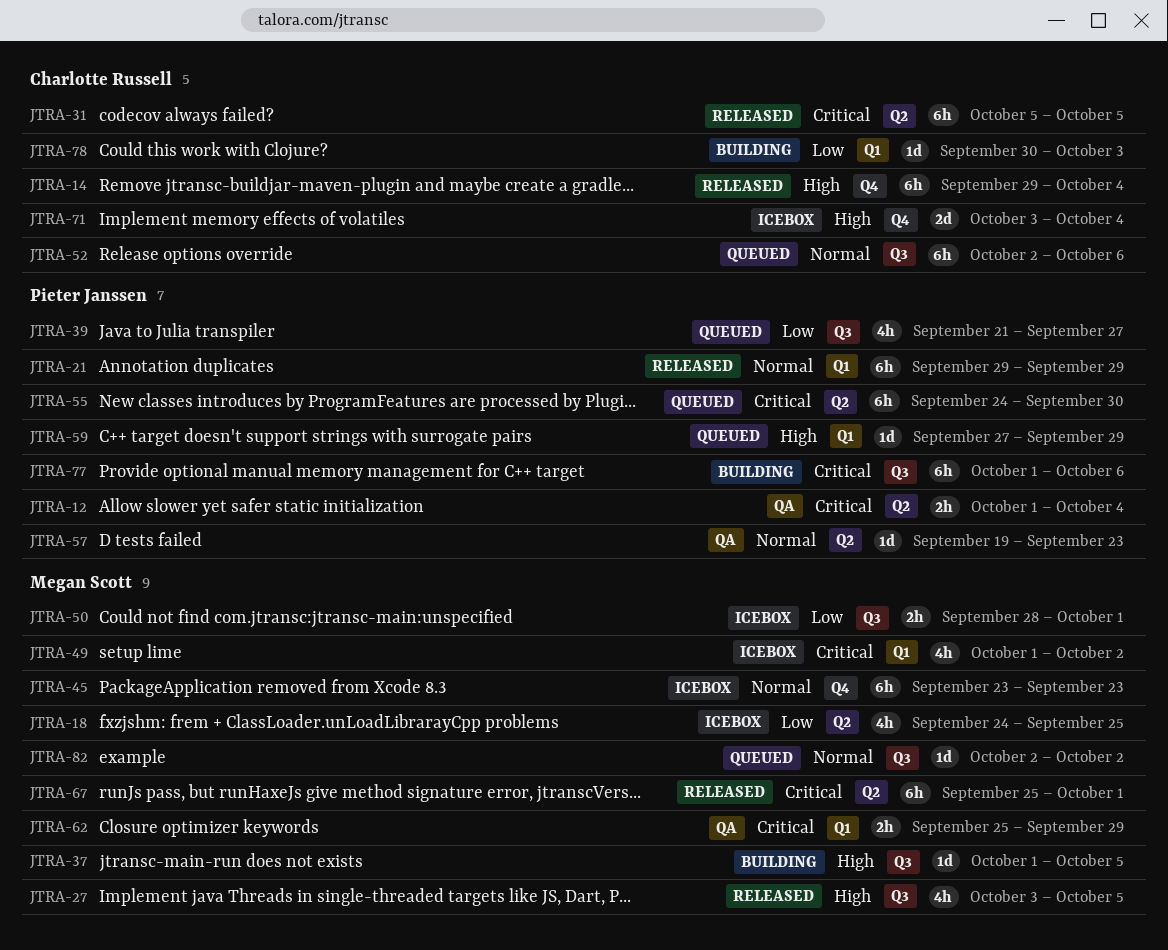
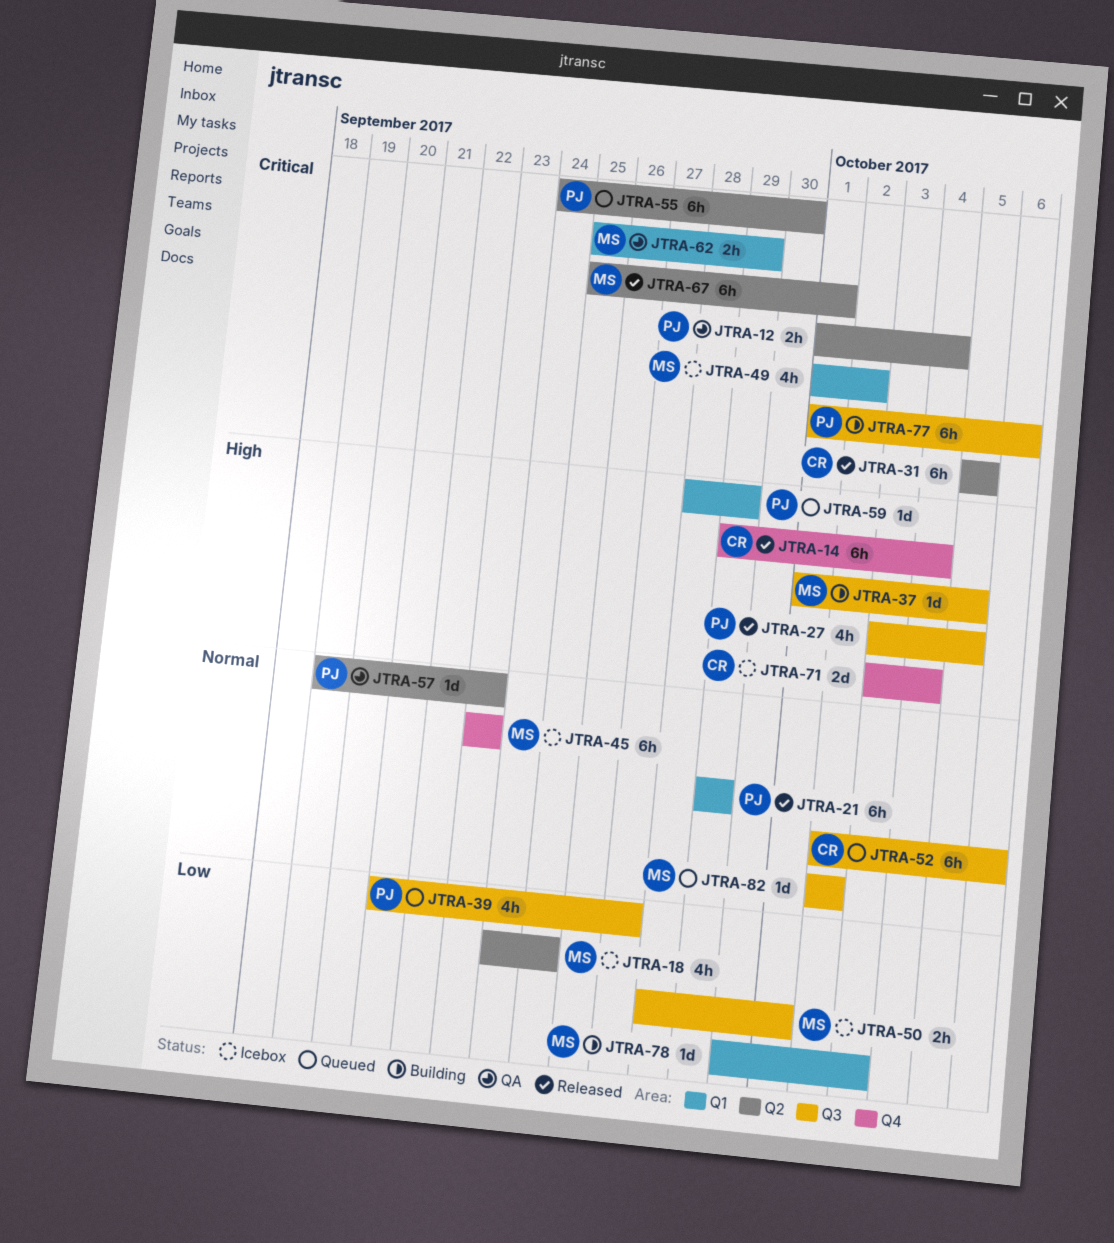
JTRA-27, owner: Megan Scott -> Pieter Janssen
JTRA-59, start: Sep 27 -> Sep 28
JTRA-78, owner: Charlotte Russell -> Megan Scott

